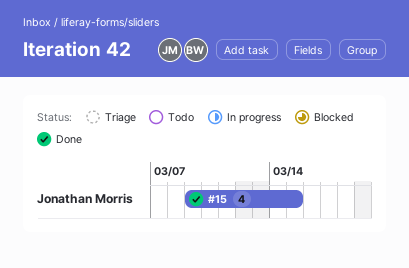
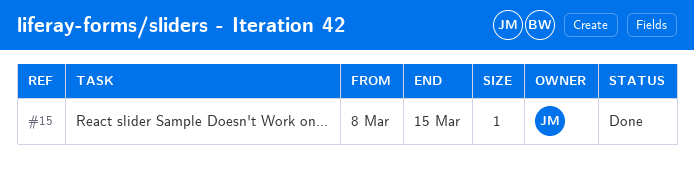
#15, estimate: 4 -> 1
#15, start: Mar 9 -> Mar 8

